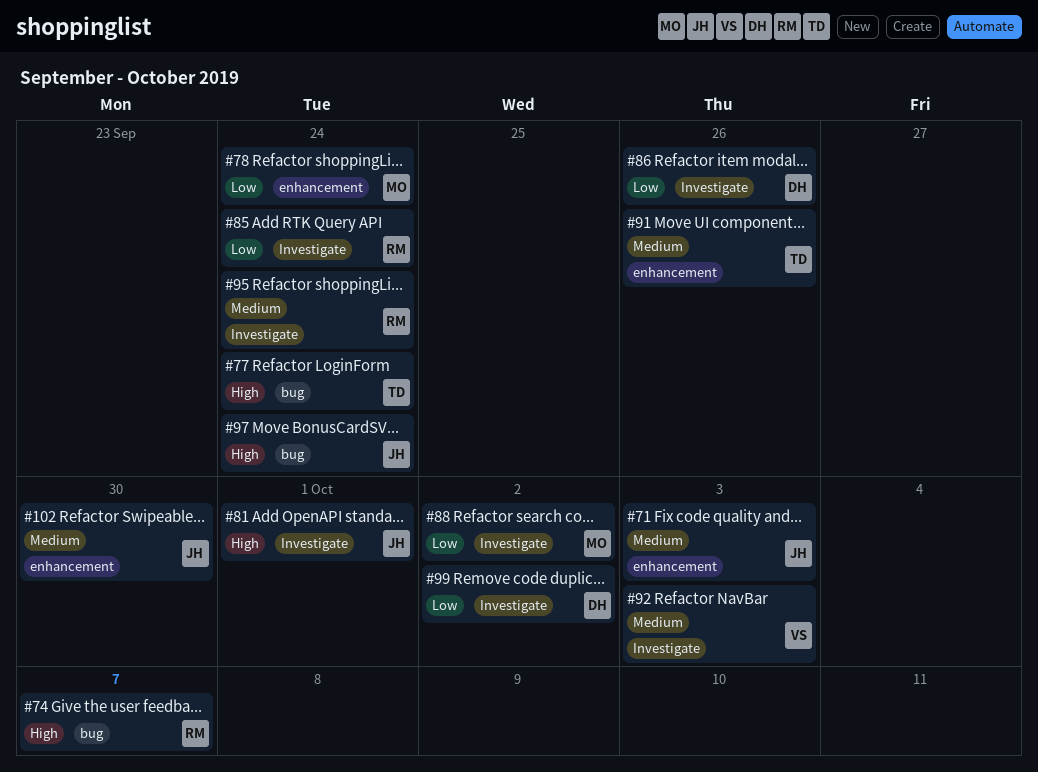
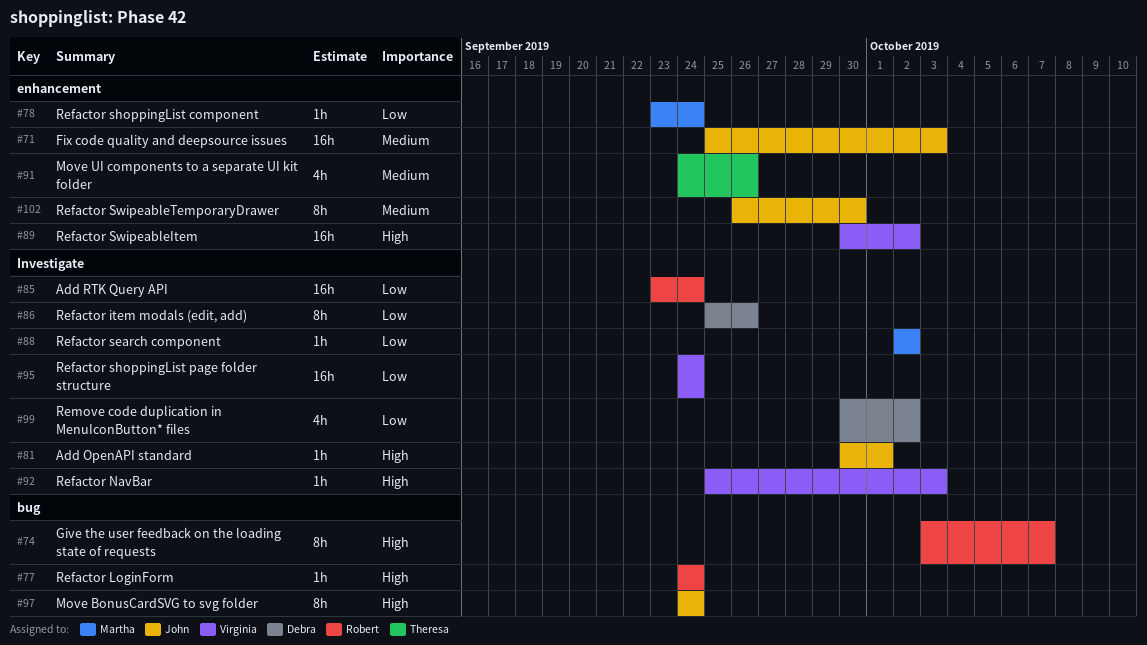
#77, owner: Theresa -> Robert
#89: none -> present
#92, priority: Medium -> High
#95, owner: Robert -> Virginia
#95, priority: Medium -> Low

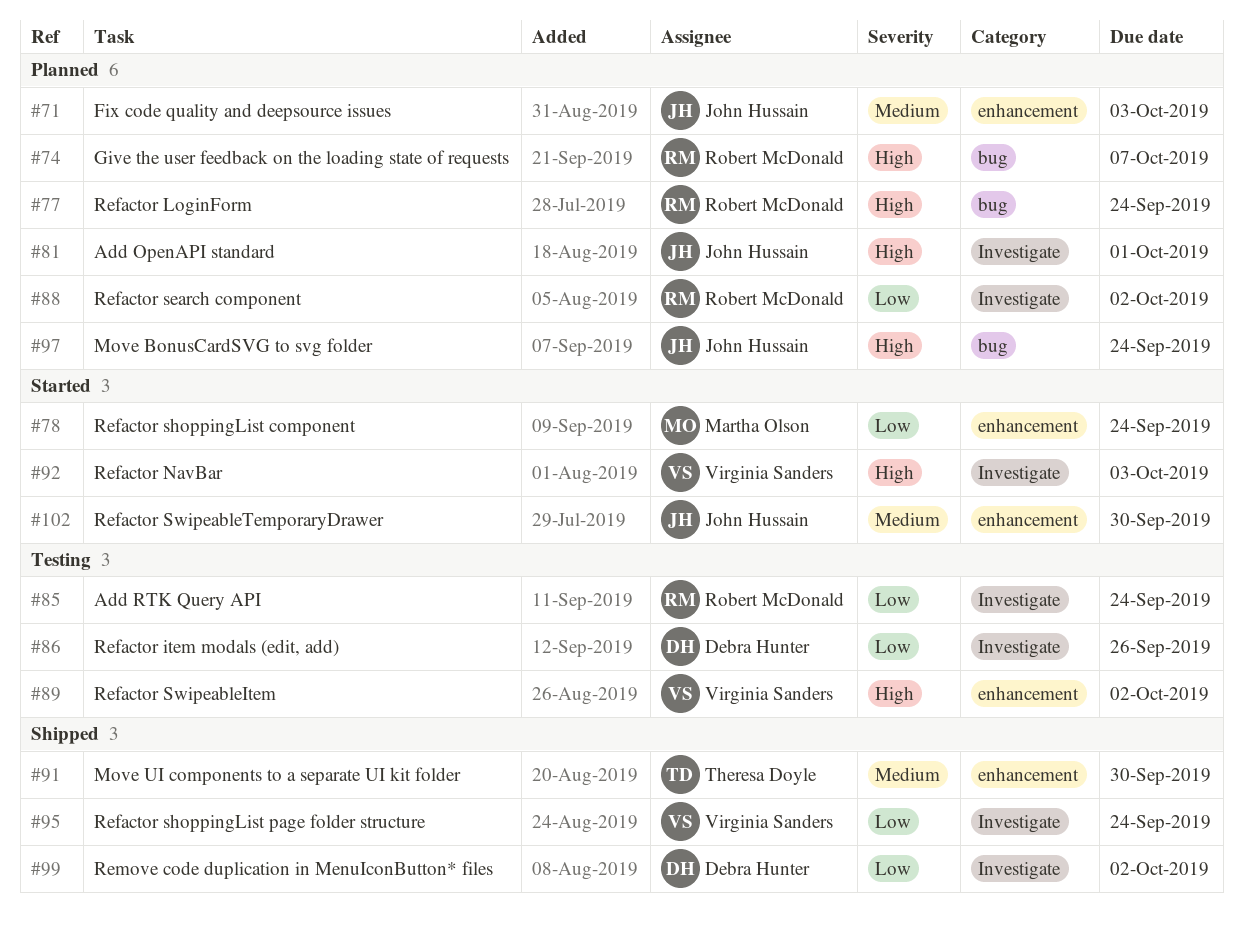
#88, owner: Martha Olson -> Robert McDonald
#91, due: Sep 26 -> Sep 30

